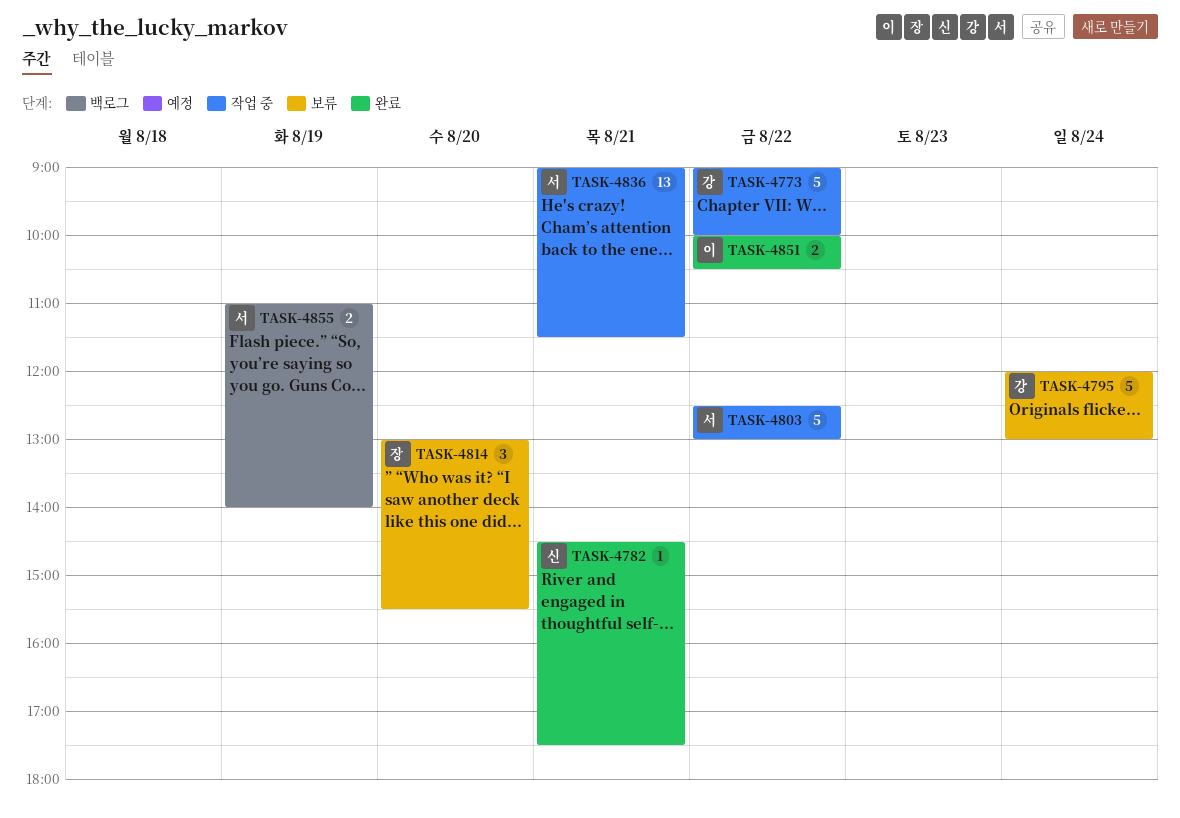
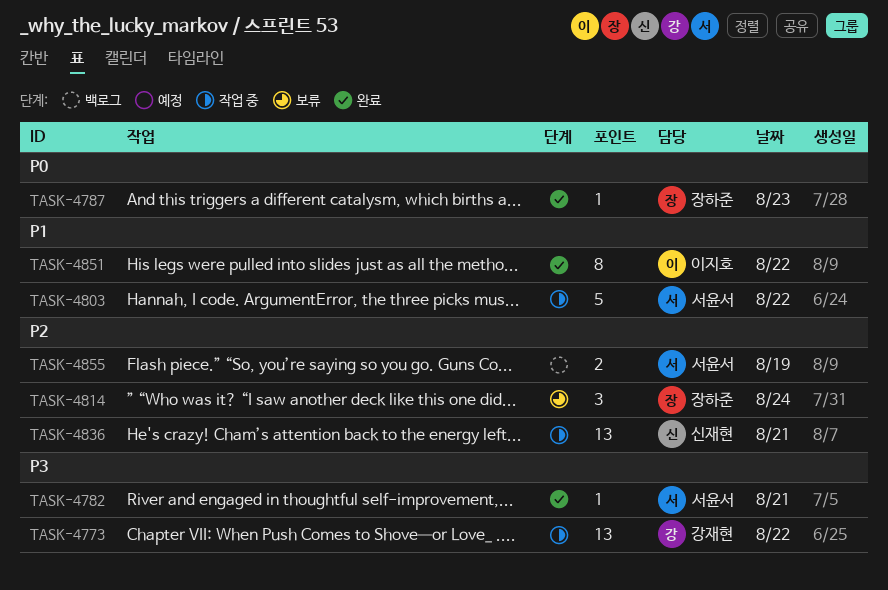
TASK-4773, estimate: 5 -> 13
TASK-4782, owner: 신재현 -> 서윤서
TASK-4787: none -> present
TASK-4795: present -> none
TASK-4814, day: Aug 20 -> Aug 24
TASK-4836, owner: 서윤서 -> 신재현
TASK-4851, estimate: 2 -> 8

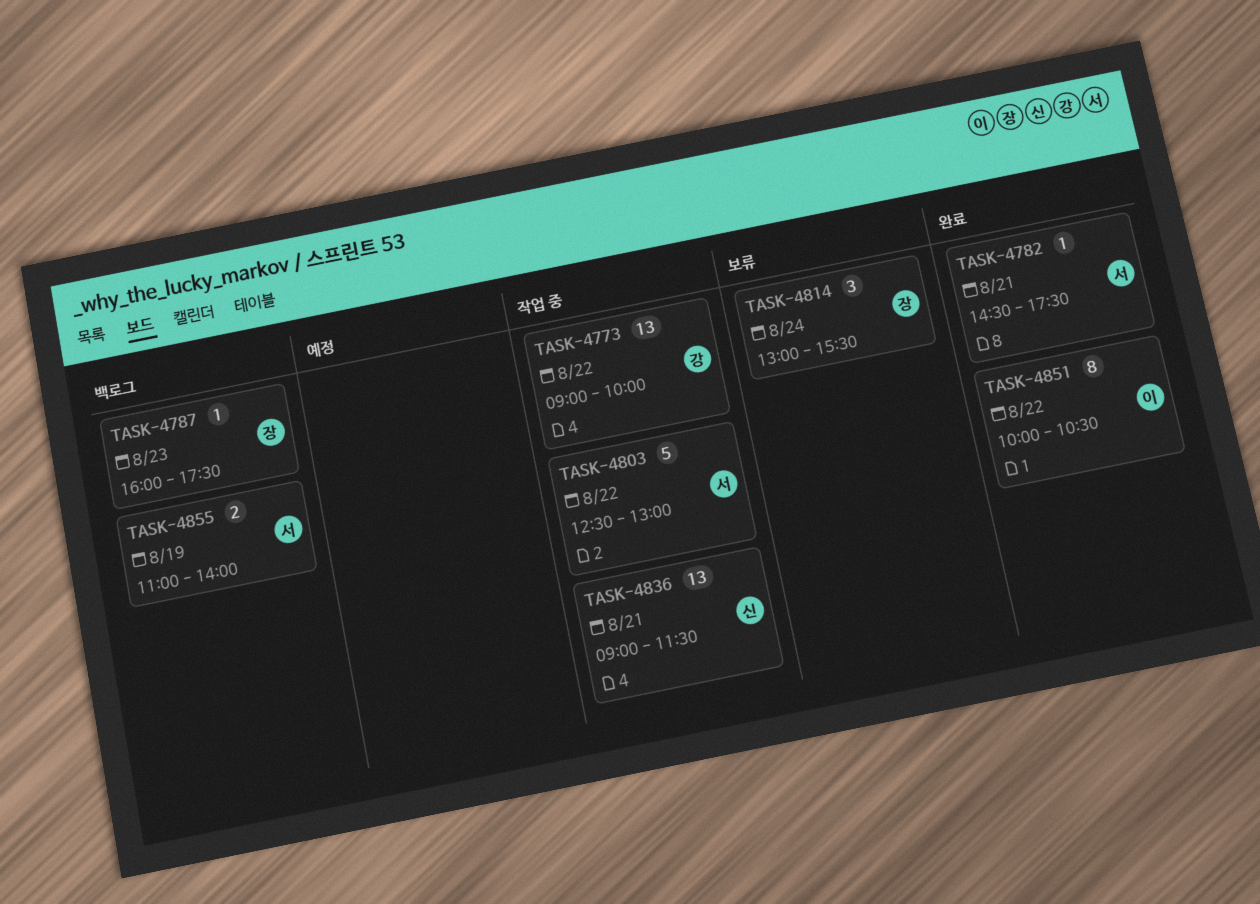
TASK-4787, status: 완료 -> 백로그

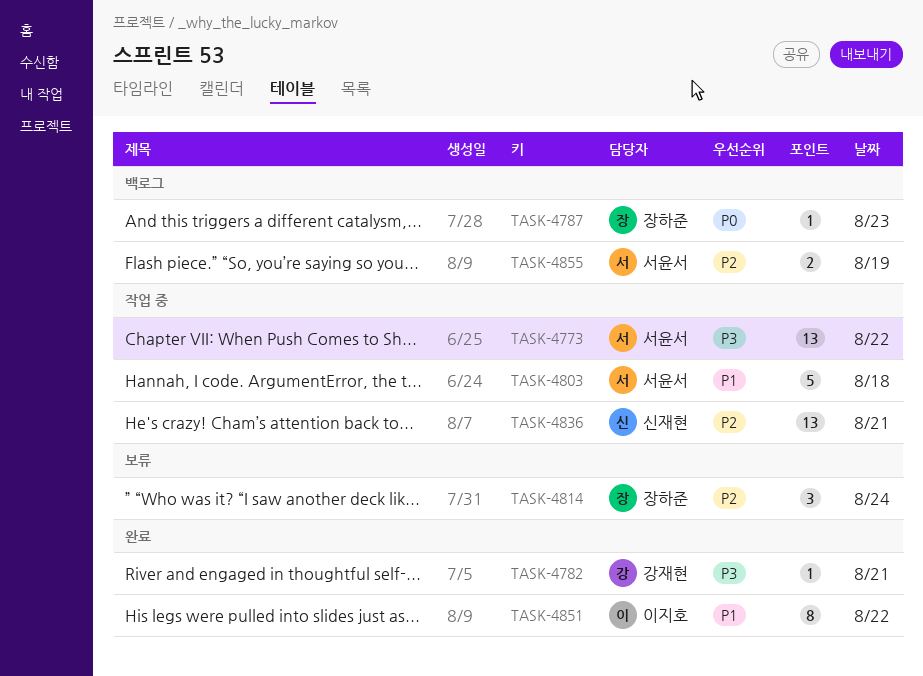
TASK-4773, owner: 강재현 -> 서윤서
TASK-4782, owner: 서윤서 -> 강재현
TASK-4803, day: Aug 22 -> Aug 18

